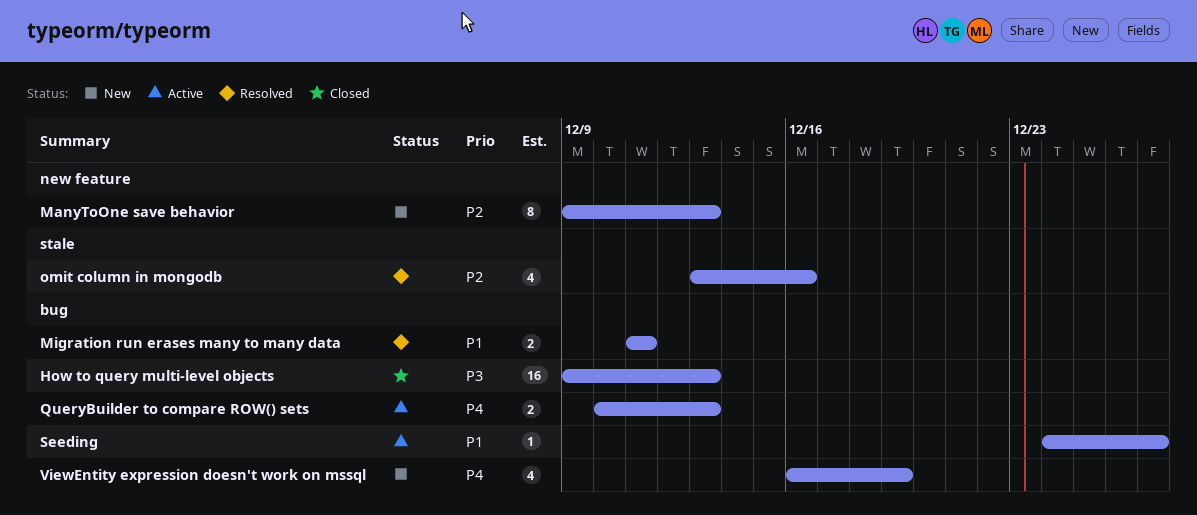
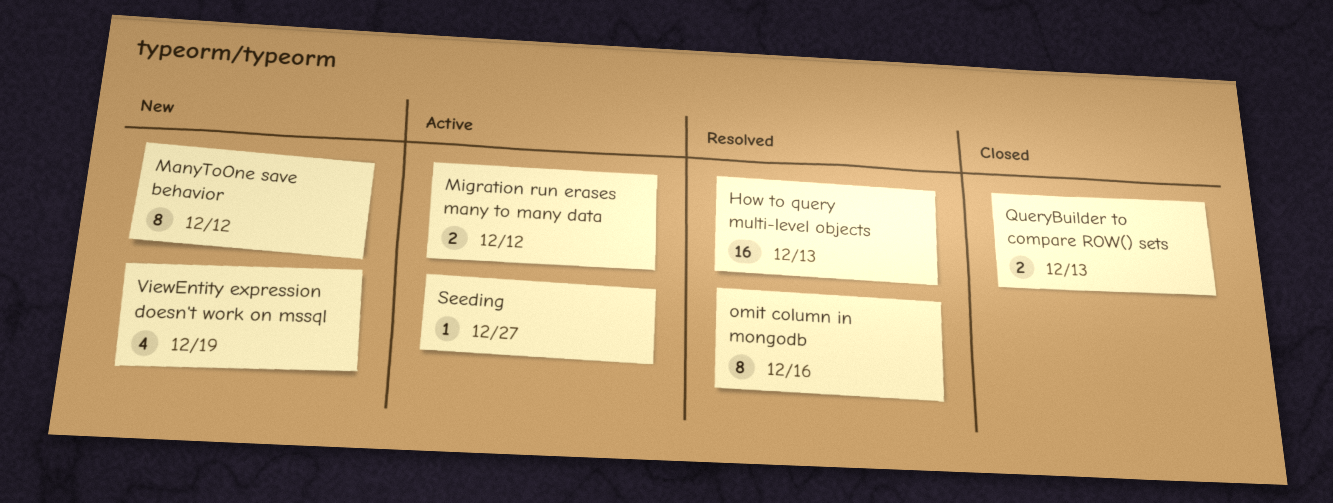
How to query multi-level objects, status: Closed -> Resolved
ManyToOne save behavior, due: Dec 13 -> Dec 12
Migration run erases many to many data, status: Resolved -> Active
Migration run erases many to many data, due: Dec 11 -> Dec 12
omit column in mongodb, estimate: 4 -> 8
QueryBuilder to compare ROW() sets, status: Active -> Closed

